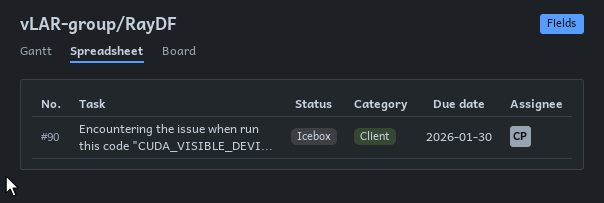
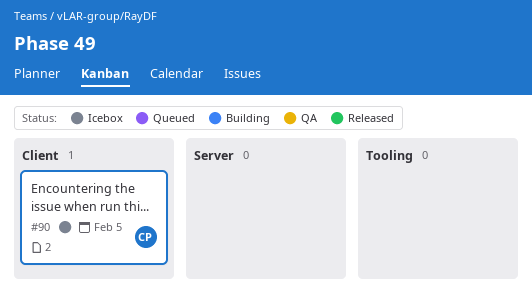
#90, due: Jan 30 -> Feb 5

